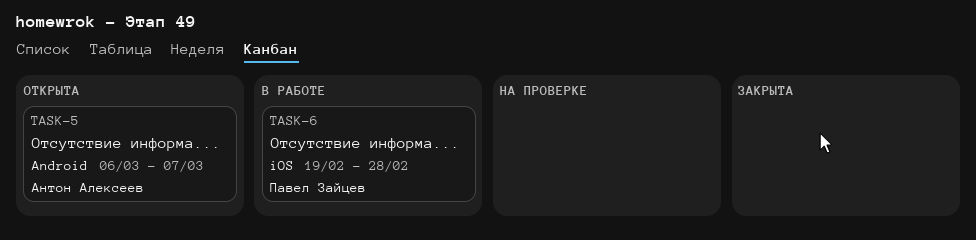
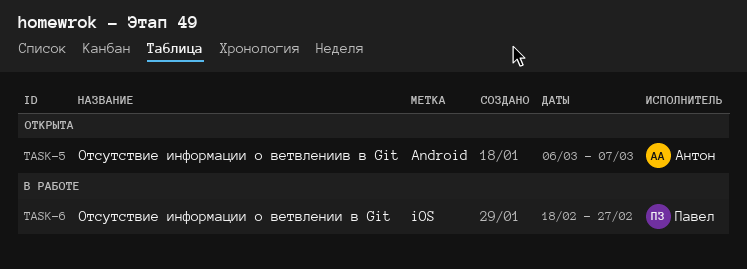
TASK-6, start: Feb 19 -> Feb 18
TASK-6, due: Feb 28 -> Feb 27

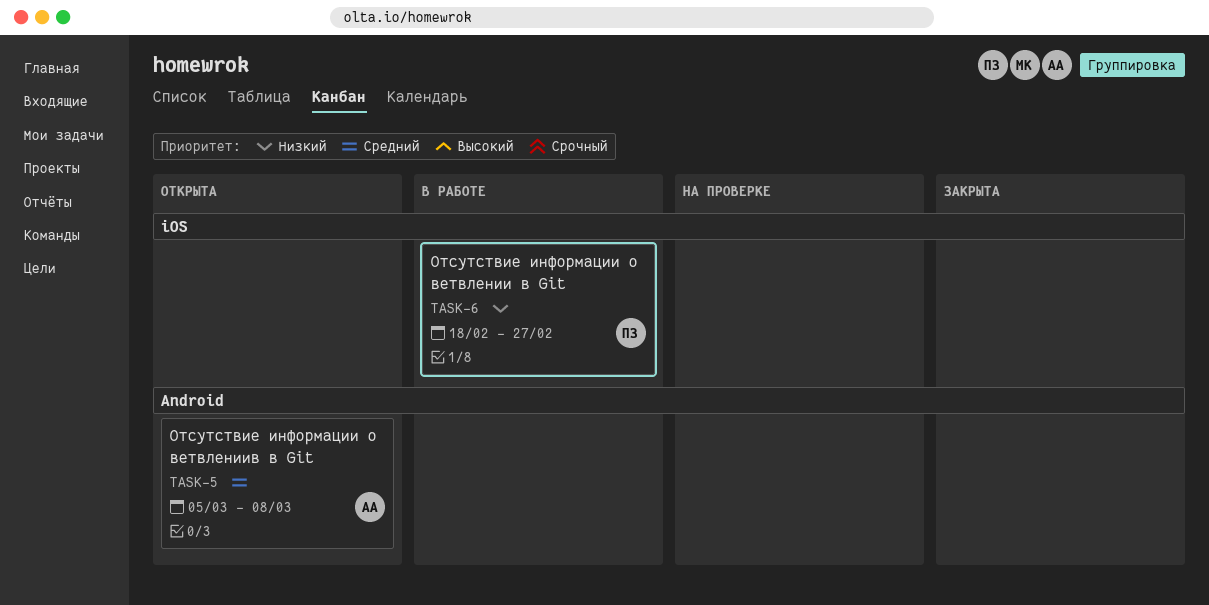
TASK-5, start: Mar 6 -> Mar 5
TASK-5, due: Mar 7 -> Mar 8

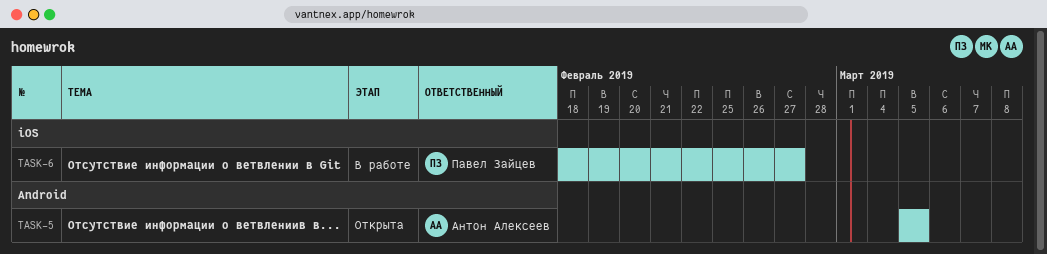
TASK-5, due: Mar 8 -> Mar 5

